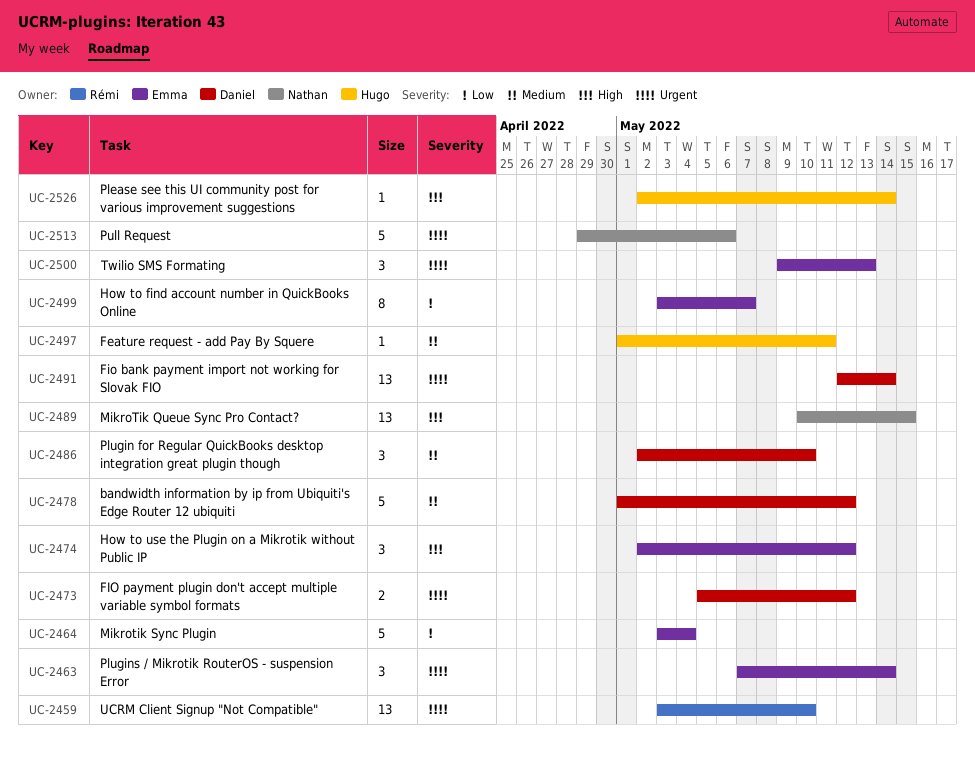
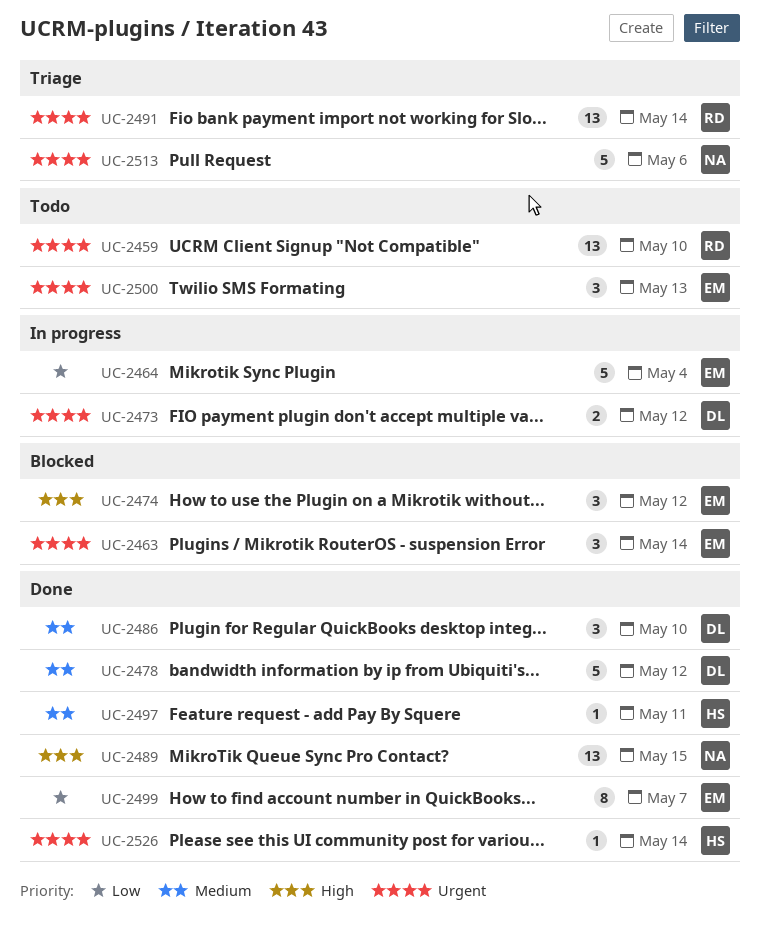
UC-2491, owner: Daniel -> Rémi
UC-2526, priority: High -> Urgent

